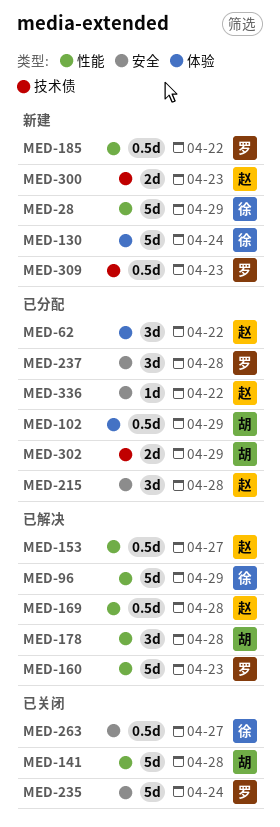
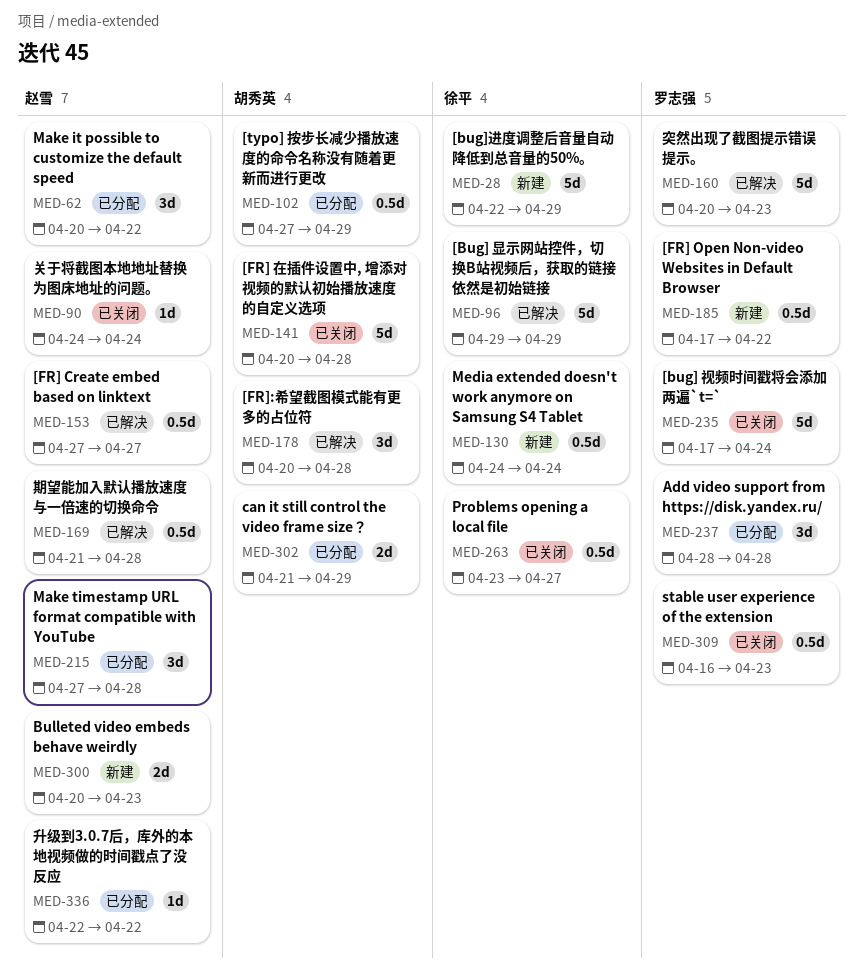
MED-90: none -> present
MED-130, estimate: 5d -> 0.5d
MED-309, status: 新建 -> 已关闭

